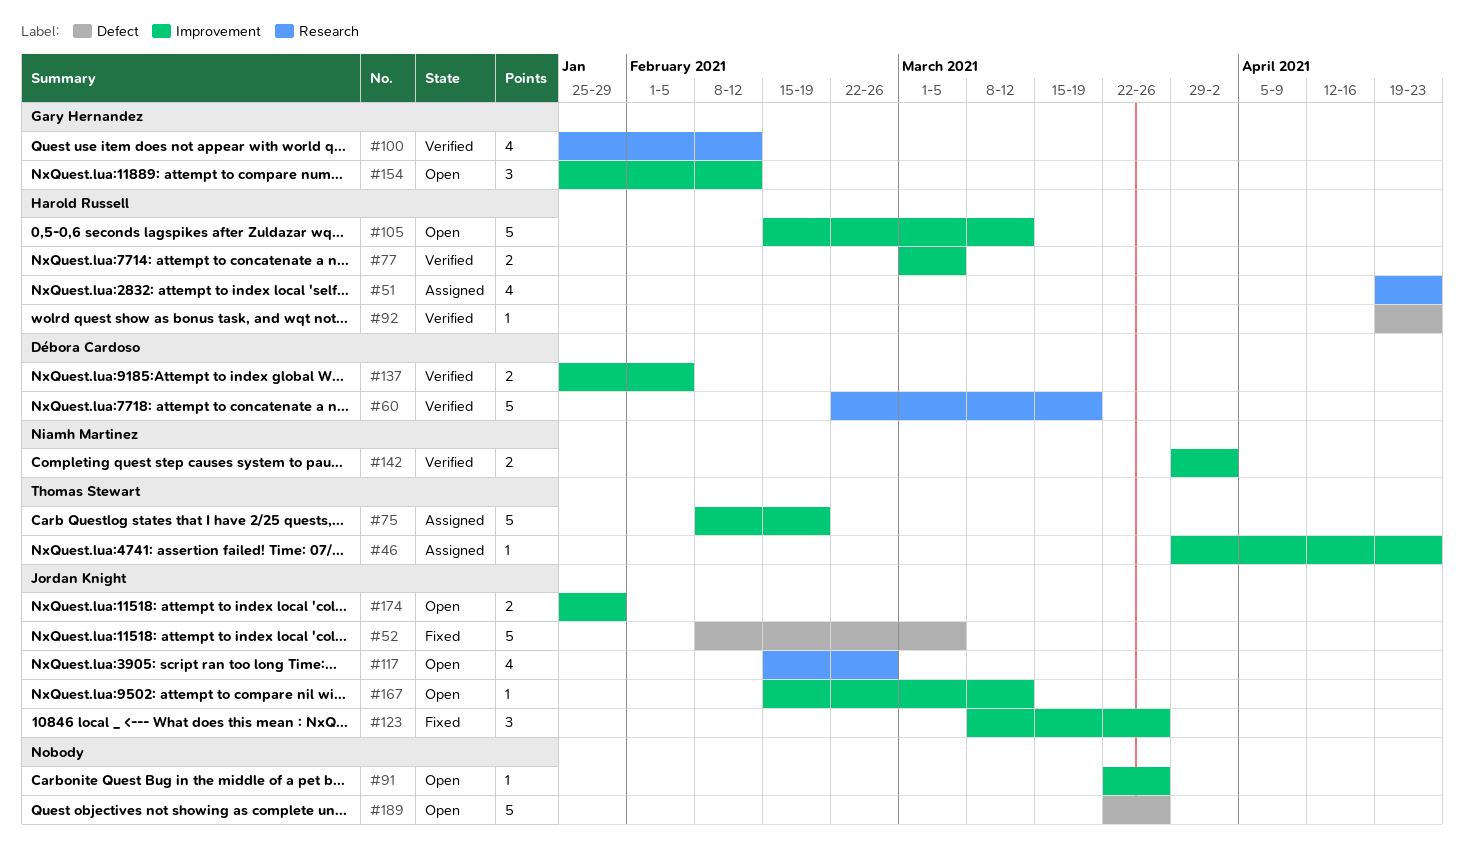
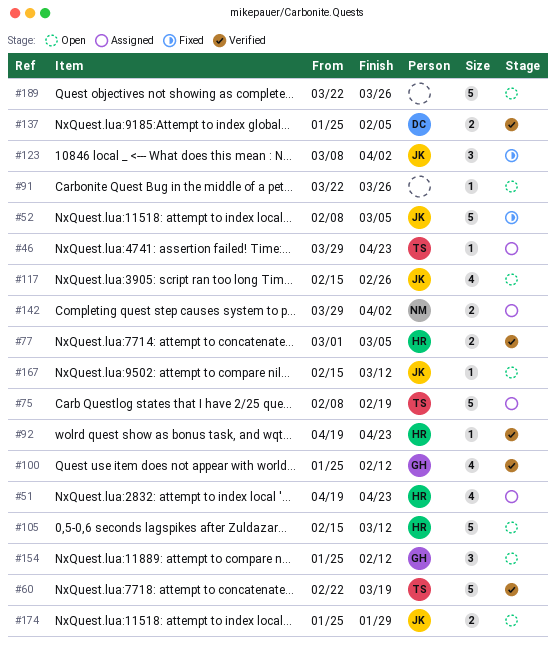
#60, owner: Débora Cardoso -> Thomas Stewart
#123, due: Mar 26 -> Apr 2
#142, status: Verified -> Assigned

